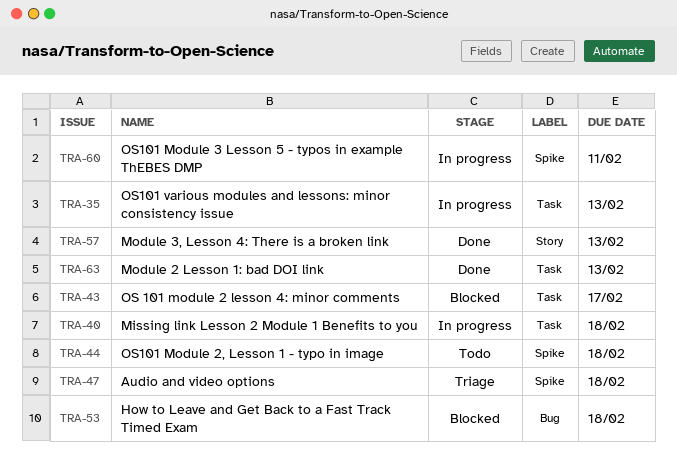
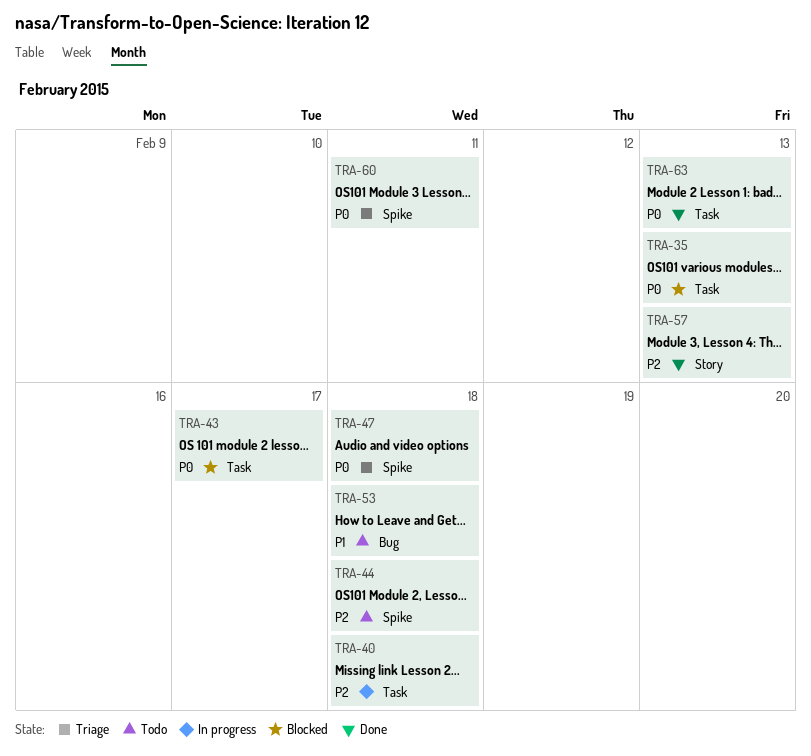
TRA-35, status: In progress -> Blocked
TRA-53, status: Blocked -> Todo
TRA-60, status: In progress -> Triage

